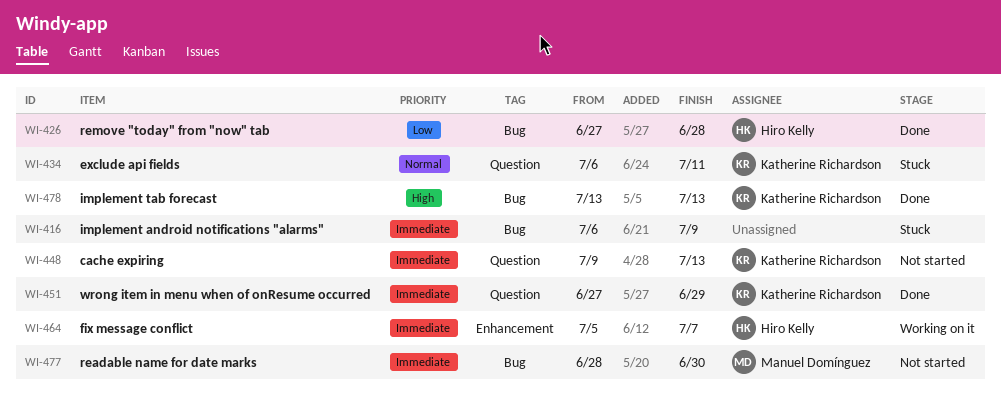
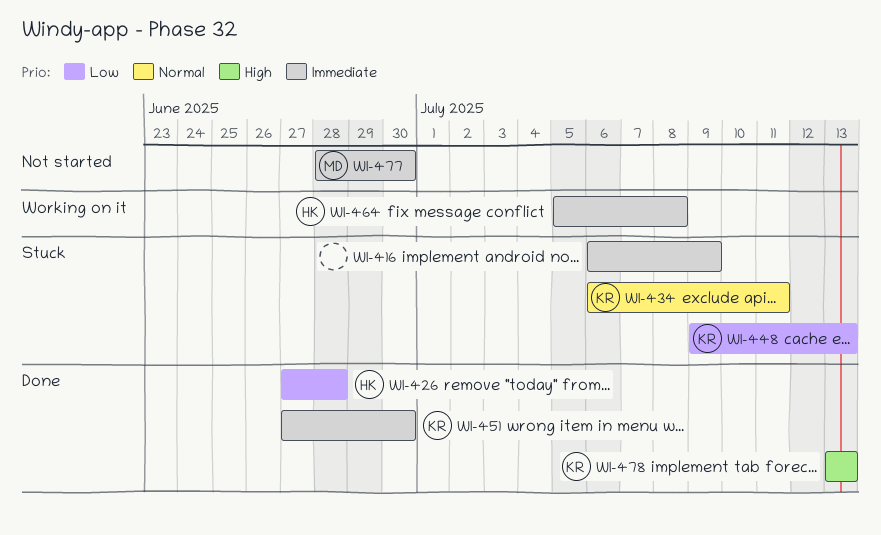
WI-448, status: Not started -> Stuck
WI-448, priority: Immediate -> Low
WI-451, due: Jun 29 -> Jun 30
WI-464, due: Jul 7 -> Jul 8

